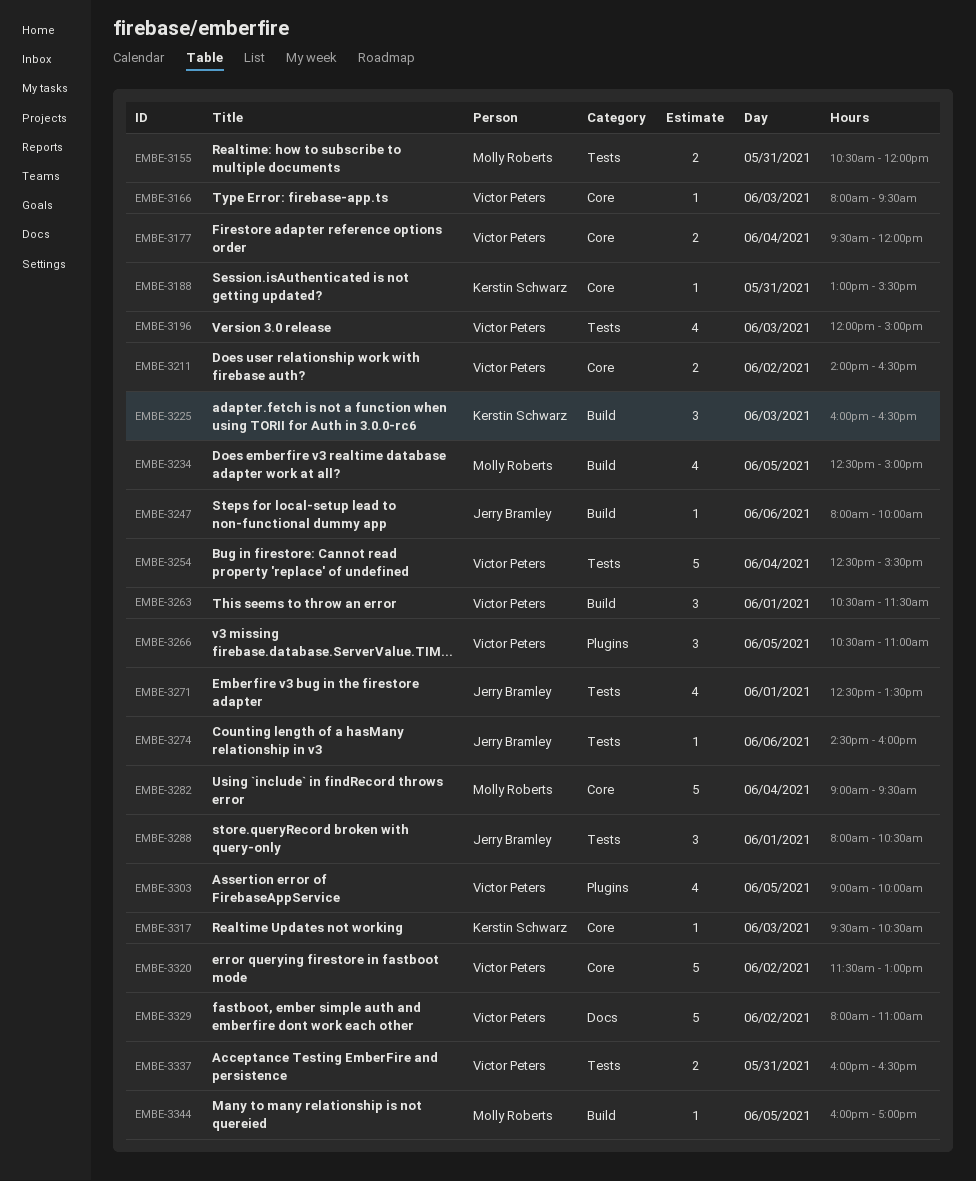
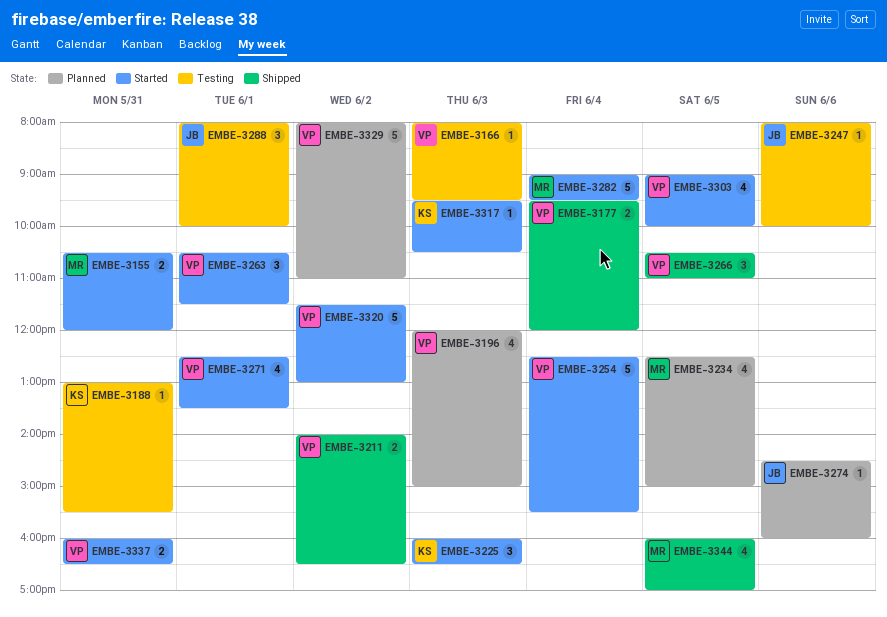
EMBE-3271, owner: Jerry Bramley -> Victor Peters
EMBE-3288, ends: 10:30 -> 10:00
EMBE-3344, estimate: 1 -> 4

